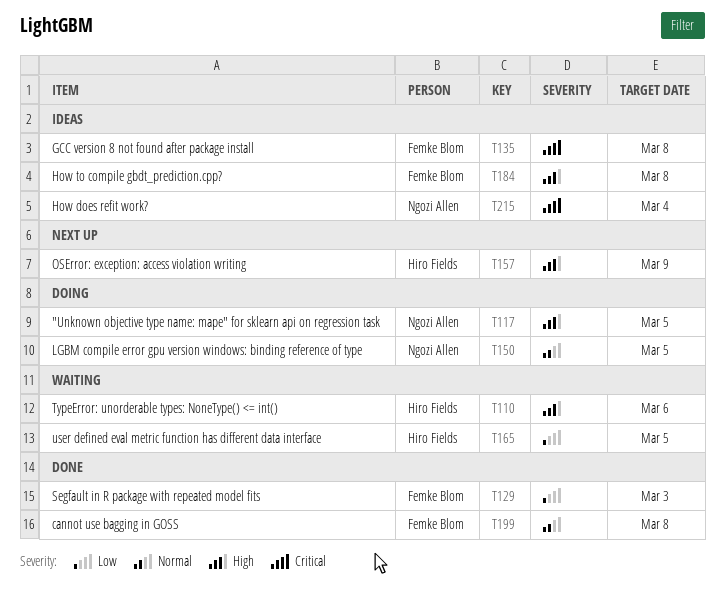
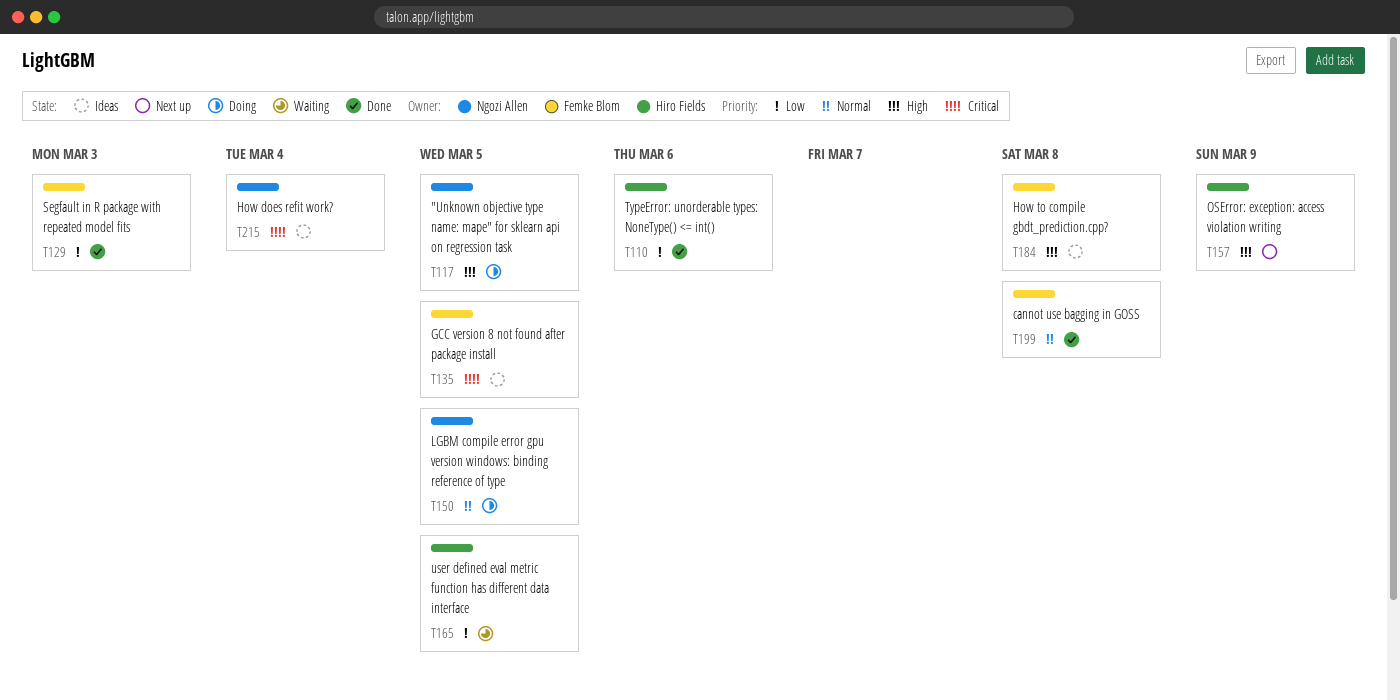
T110, status: Waiting -> Done
T110, priority: High -> Low
T135, due: Mar 8 -> Mar 5

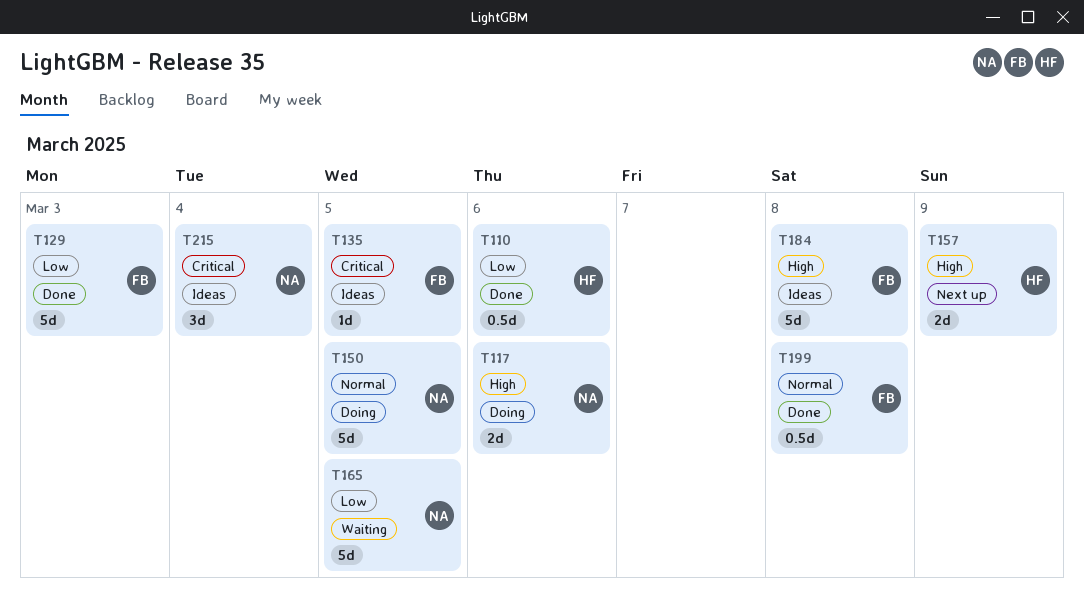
T117, due: Mar 5 -> Mar 6
T165, owner: Hiro Fields -> Ngozi Allen

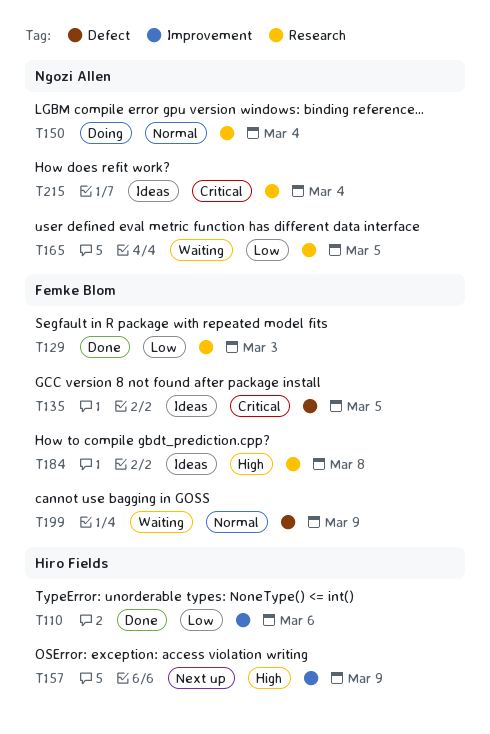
T117: present -> none
T150, due: Mar 5 -> Mar 4
T199, status: Done -> Waiting
T199, due: Mar 8 -> Mar 9

